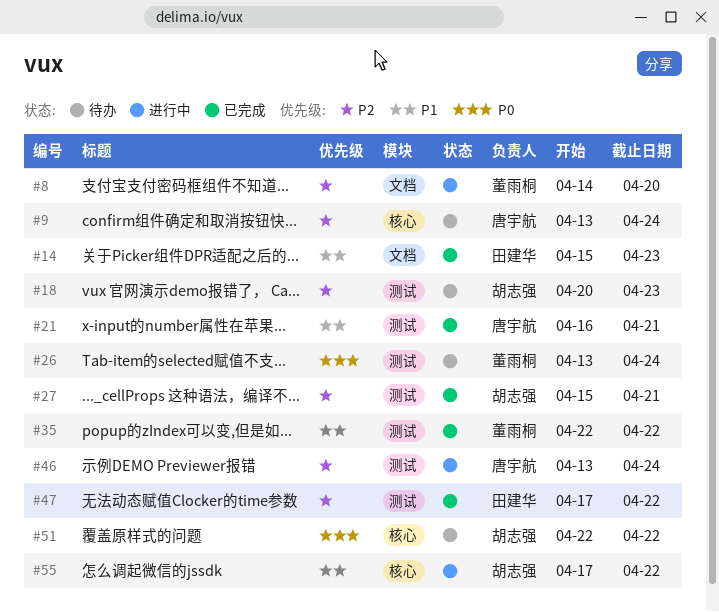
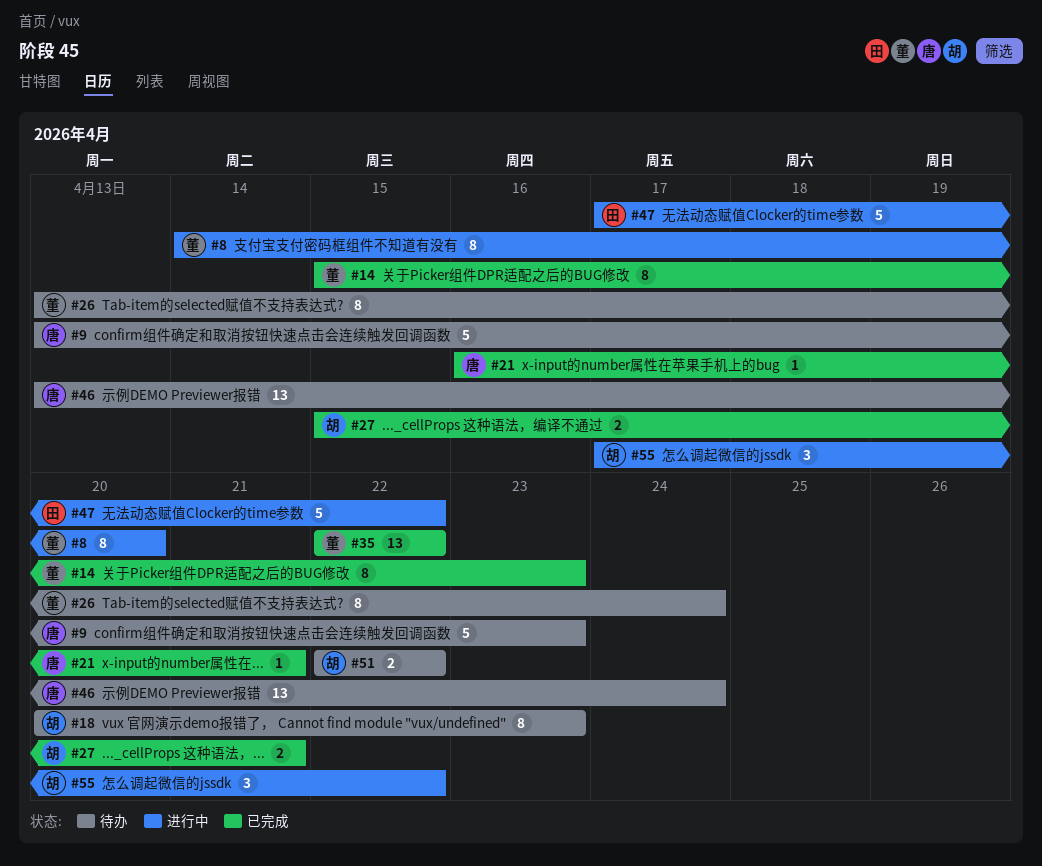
#9, due: Apr 24 -> Apr 23
#14, owner: 田建华 -> 董雨桐
#46, status: 进行中 -> 待办
#47, status: 已完成 -> 进行中

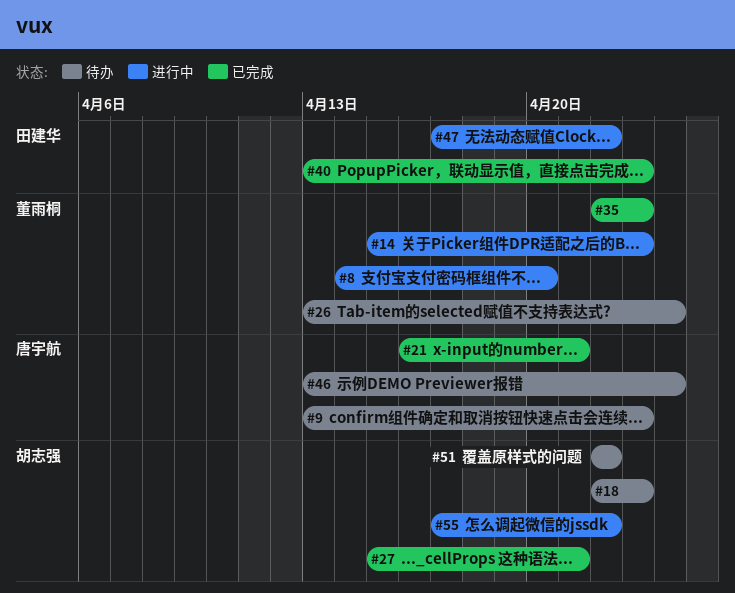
#14, status: 已完成 -> 进行中
#18, start: Apr 20 -> Apr 22
#35, due: Apr 22 -> Apr 23
#40: none -> present

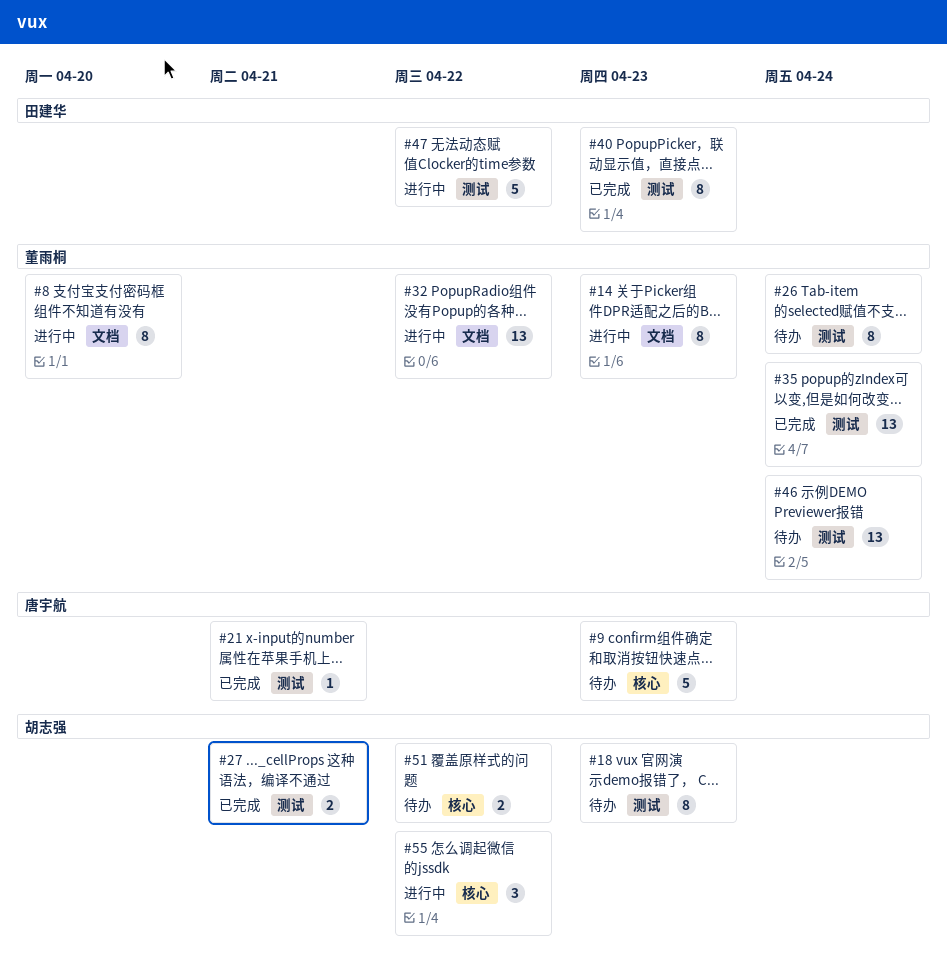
#32: none -> present
#35, due: Apr 23 -> Apr 24
#46, owner: 唐宇航 -> 董雨桐

